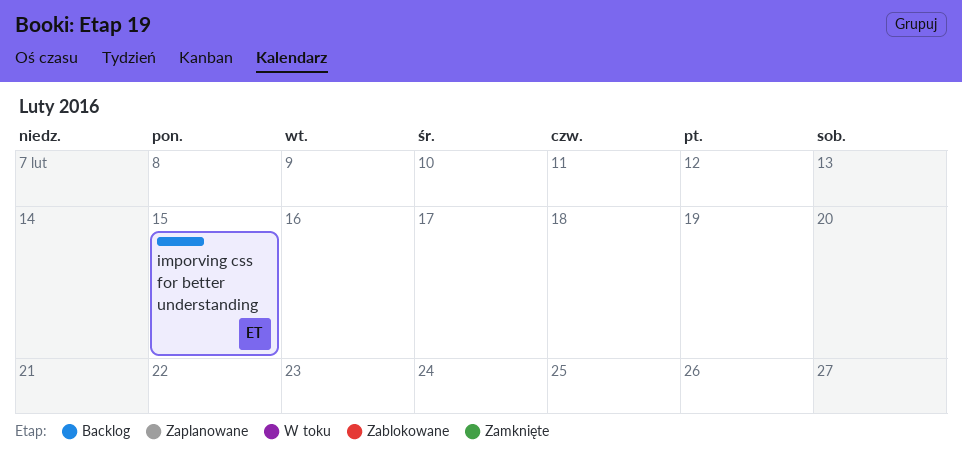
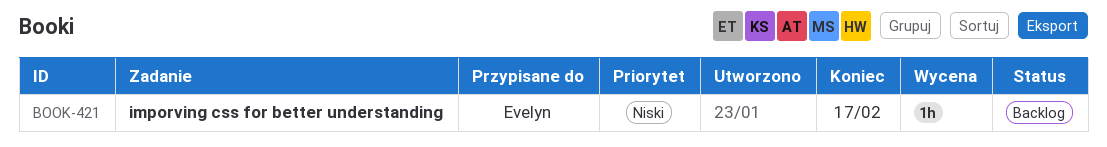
imporving css for better understanding, due: Feb 15 -> Feb 17

